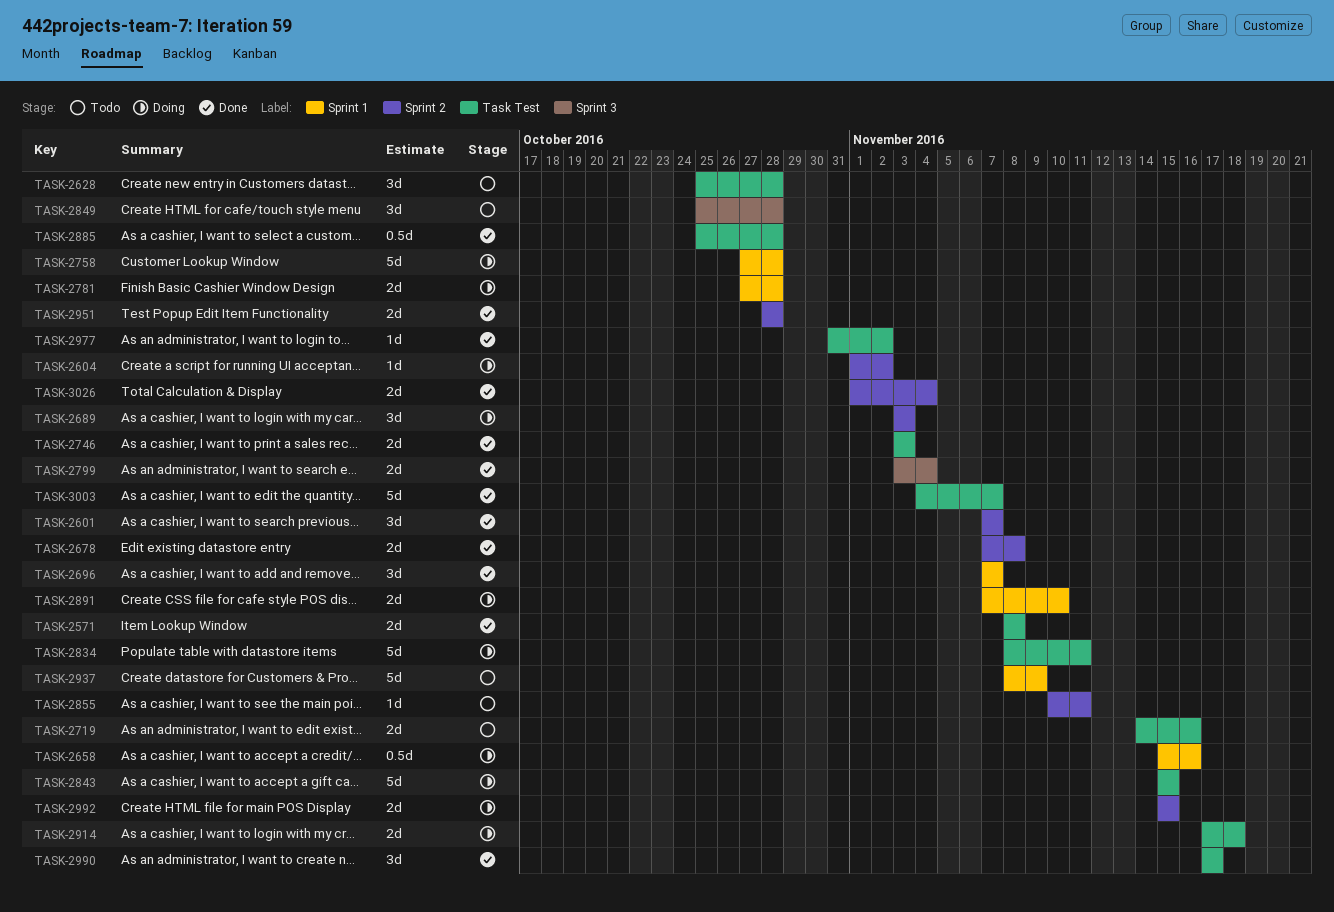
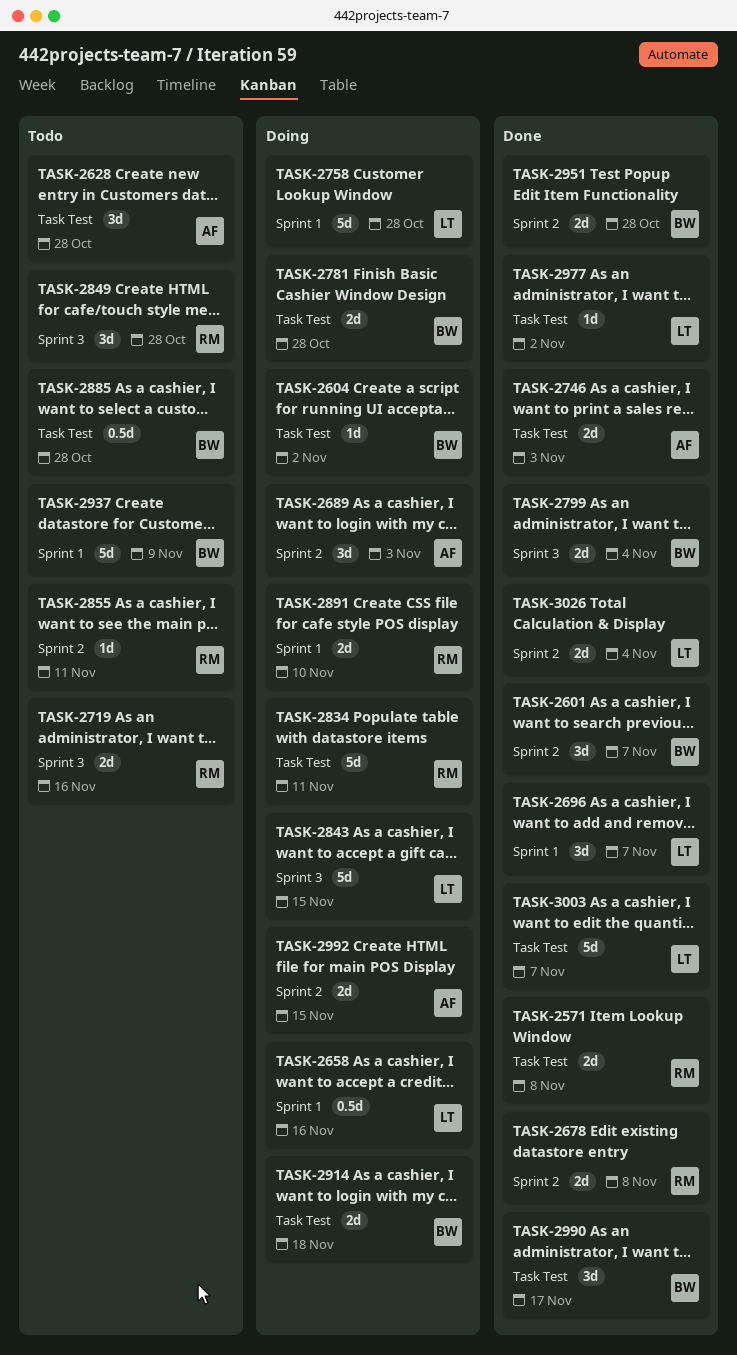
TASK-2604, label: Sprint 2 -> Task Test
TASK-2719, label: Task Test -> Sprint 3
TASK-2781, label: Sprint 1 -> Task Test
TASK-2843, label: Task Test -> Sprint 3
TASK-2885, status: Done -> Todo

